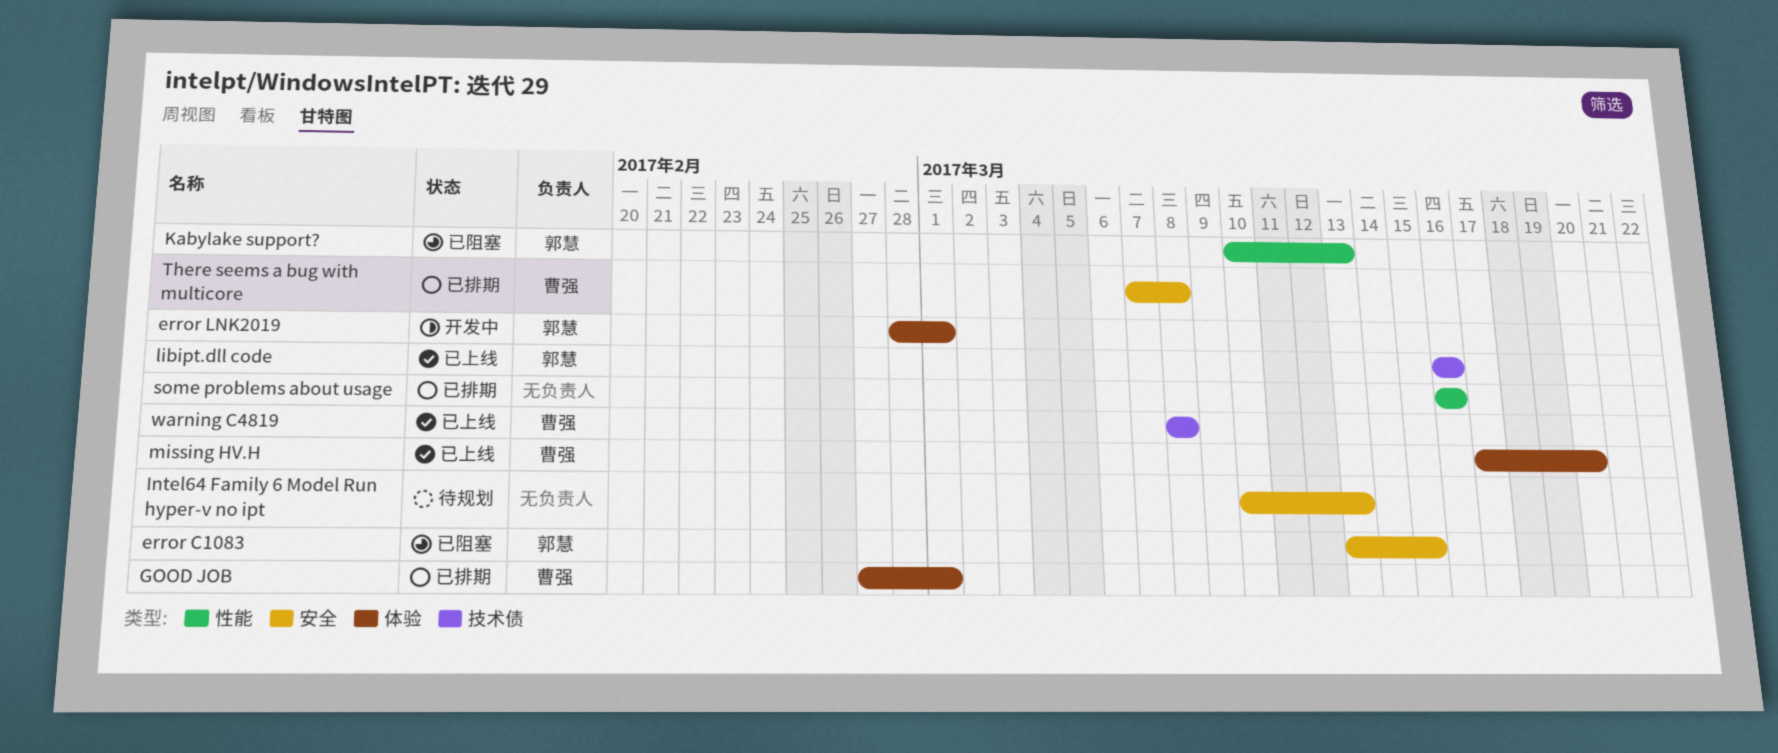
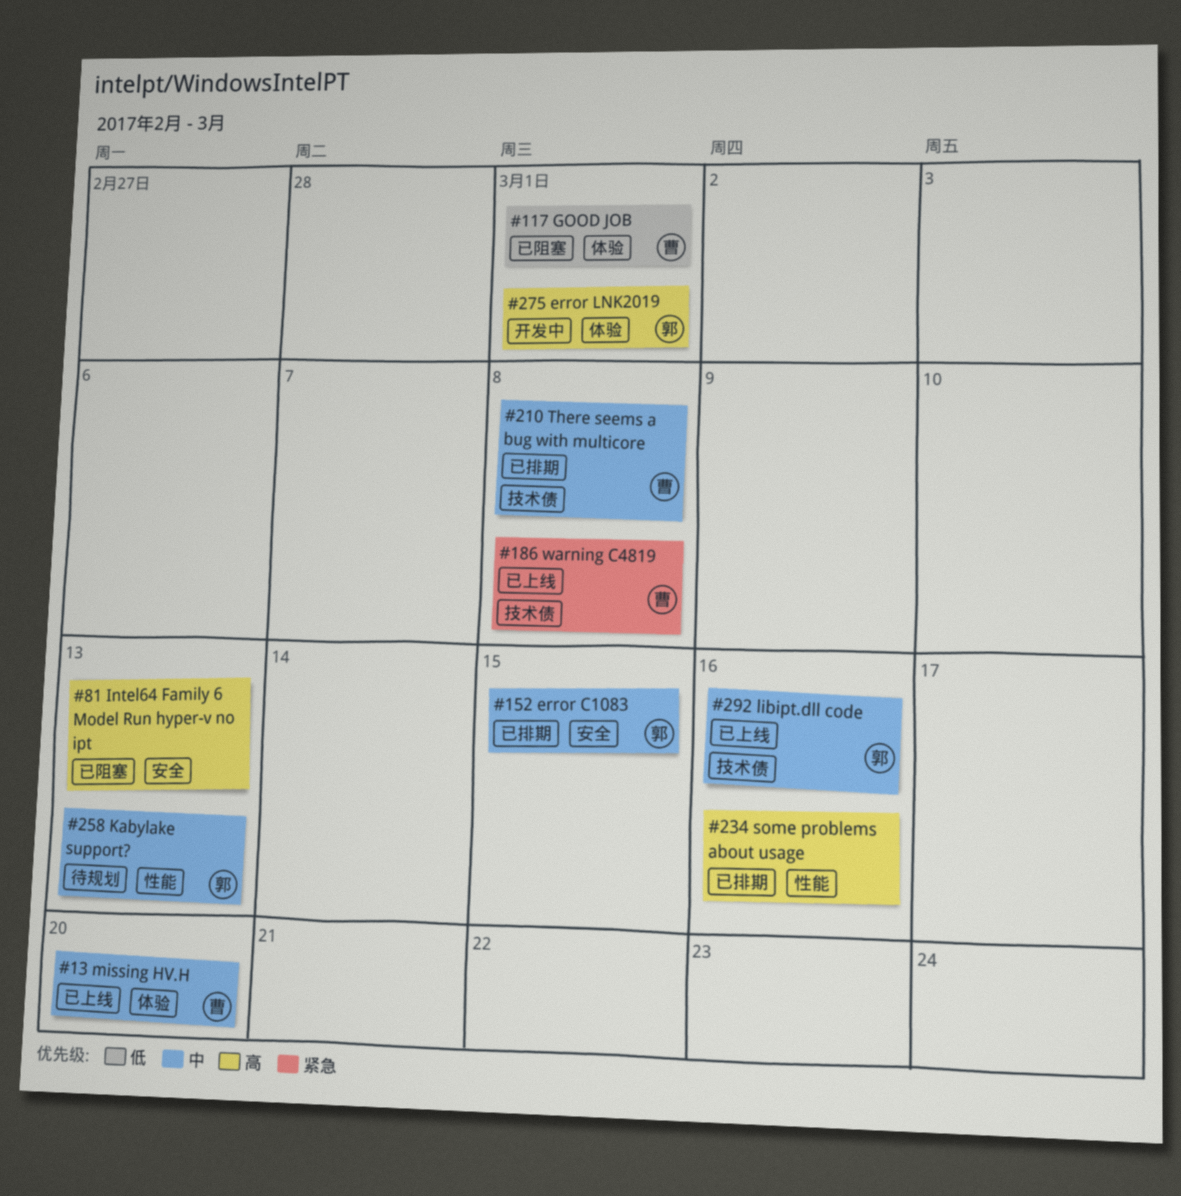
error C1083, status: 已阻塞 -> 已排期
GOOD JOB, status: 已排期 -> 已阻塞
Intel64 Family 6 Model Run hyper-v no ipt, status: 待规划 -> 已阻塞
Kabylake support?, status: 已阻塞 -> 待规划
There seems a bug with multicore, label: 安全 -> 技术债

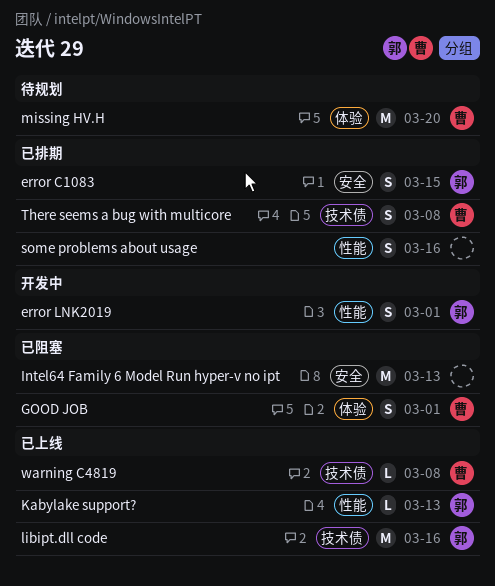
error LNK2019, label: 体验 -> 性能
Kabylake support?, status: 待规划 -> 已上线
missing HV.H, status: 已上线 -> 待规划

